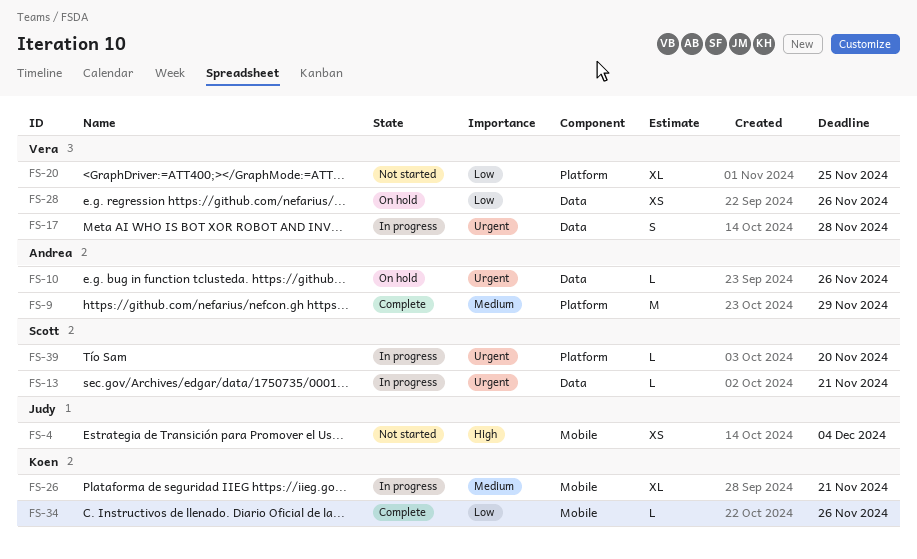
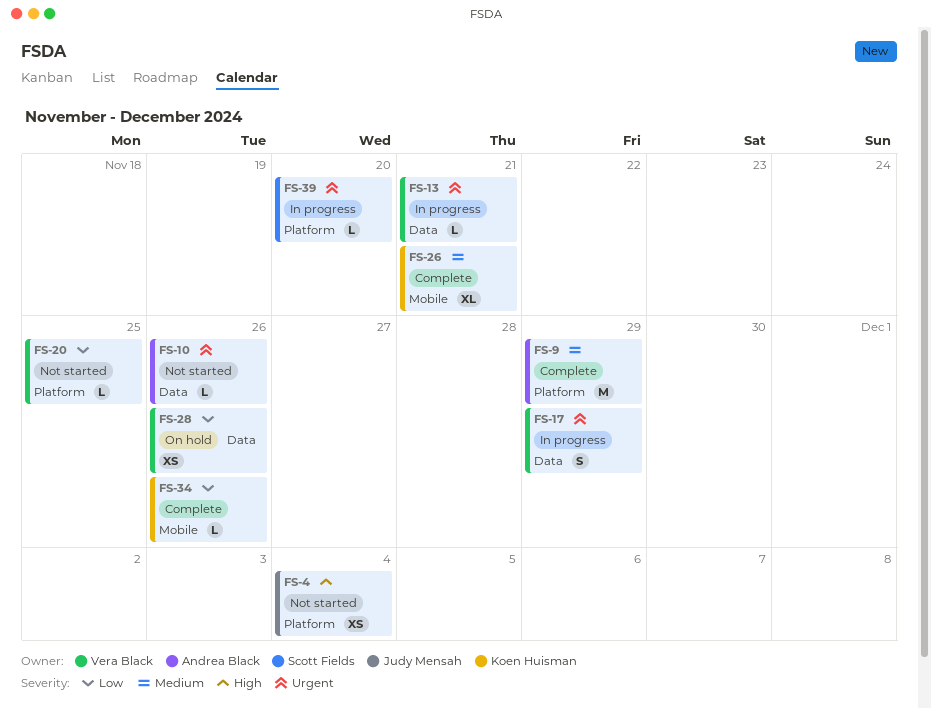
FS-4, label: Mobile -> Platform
FS-10, status: On hold -> Not started
FS-13, owner: Scott Fields -> Vera Black
FS-17, due: Nov 28 -> Nov 29
FS-20, estimate: XL -> L
FS-26, status: In progress -> Complete

